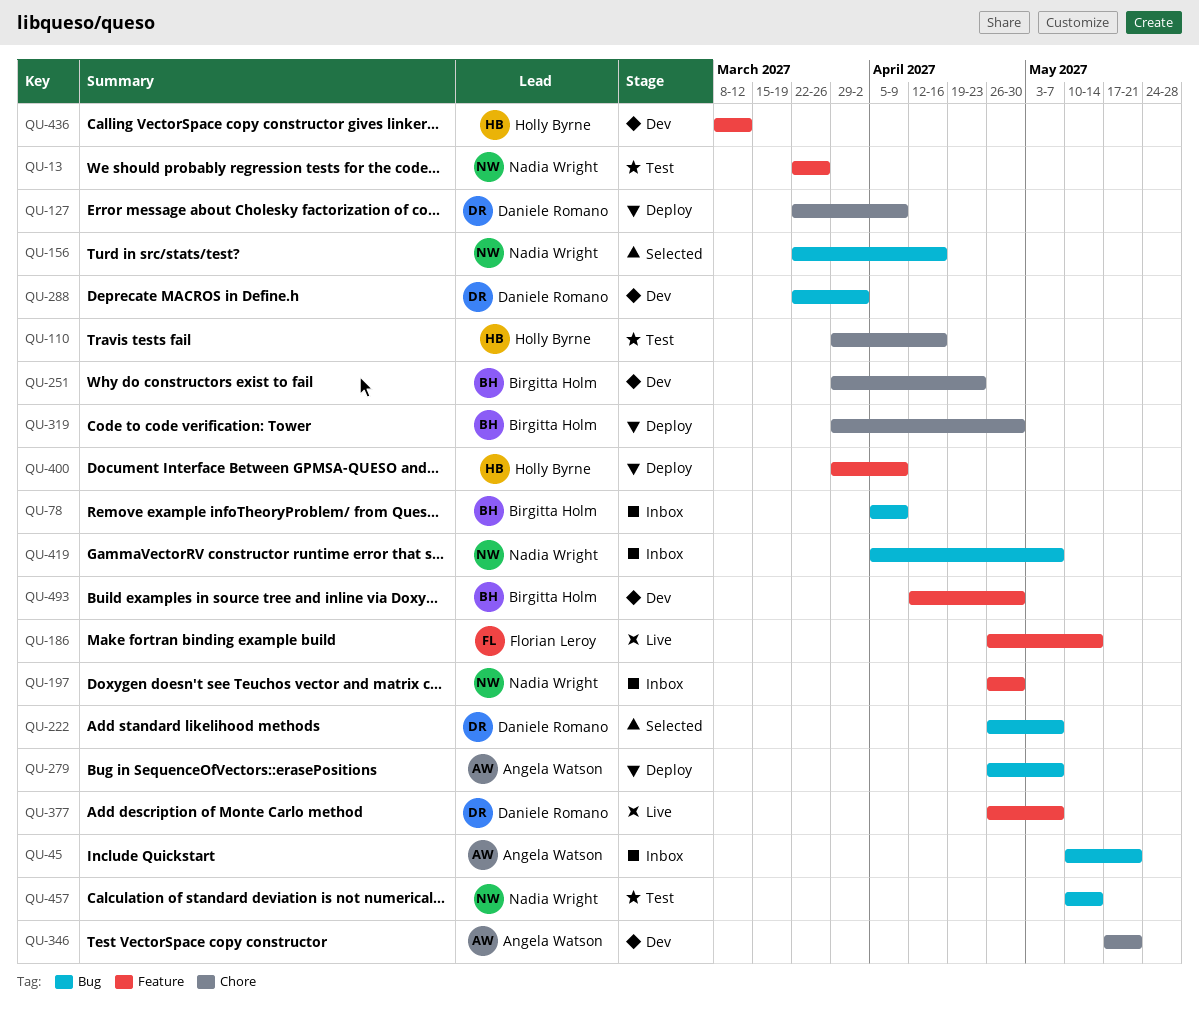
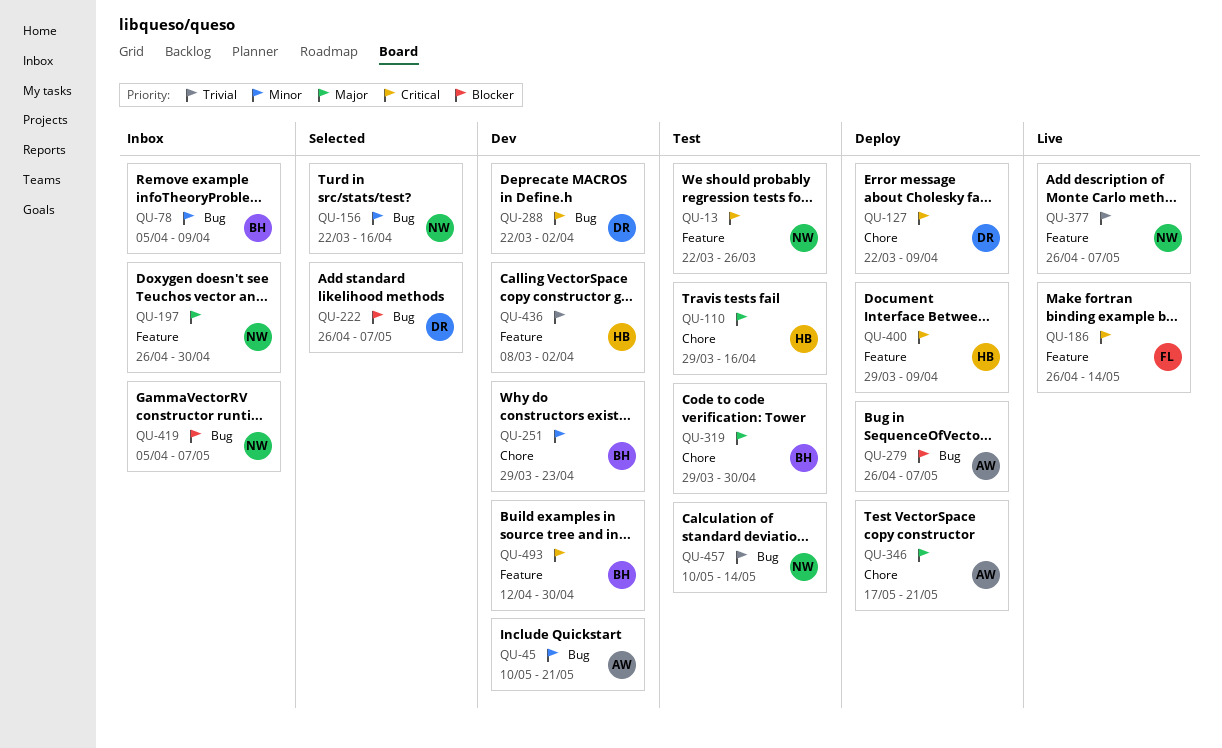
QU-45, status: Inbox -> Dev
QU-319, status: Deploy -> Test
QU-346, status: Dev -> Deploy
QU-377, owner: Daniele Romano -> Nadia Wright
QU-436, due: Mar 12 -> Apr 2

